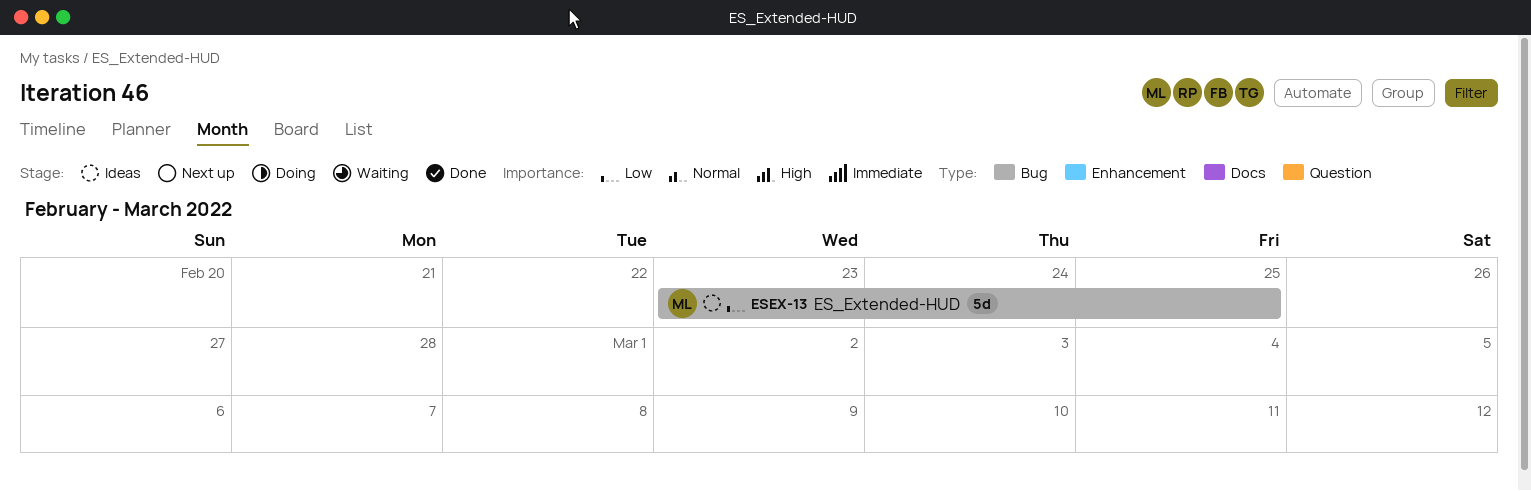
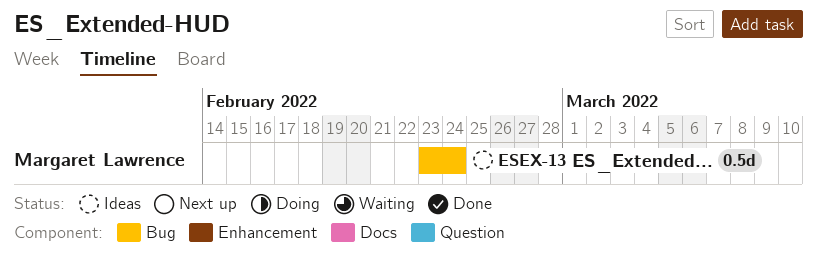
ESEX-13, estimate: 5d -> 0.5d
ESEX-13, due: Feb 25 -> Feb 24

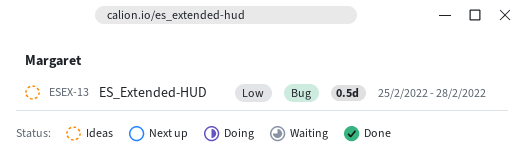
ESEX-13, start: Feb 23 -> Feb 25
ESEX-13, due: Feb 24 -> Feb 28

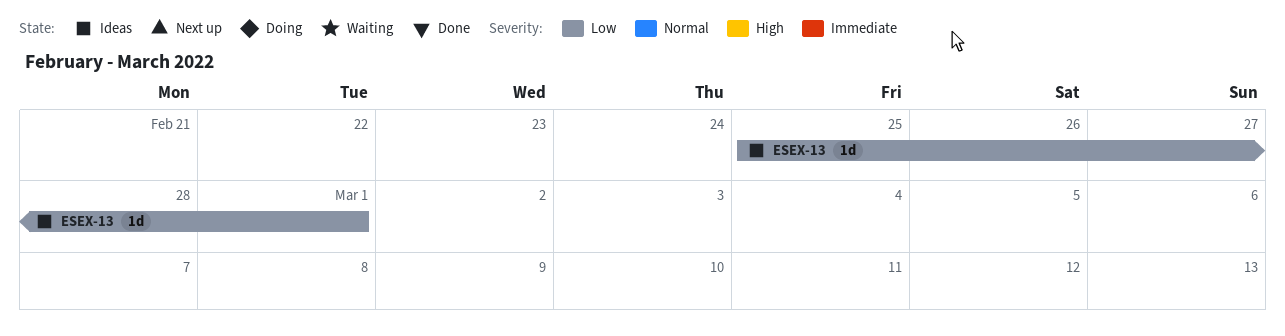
ESEX-13, estimate: 0.5d -> 1d
ESEX-13, due: Feb 28 -> Mar 1

